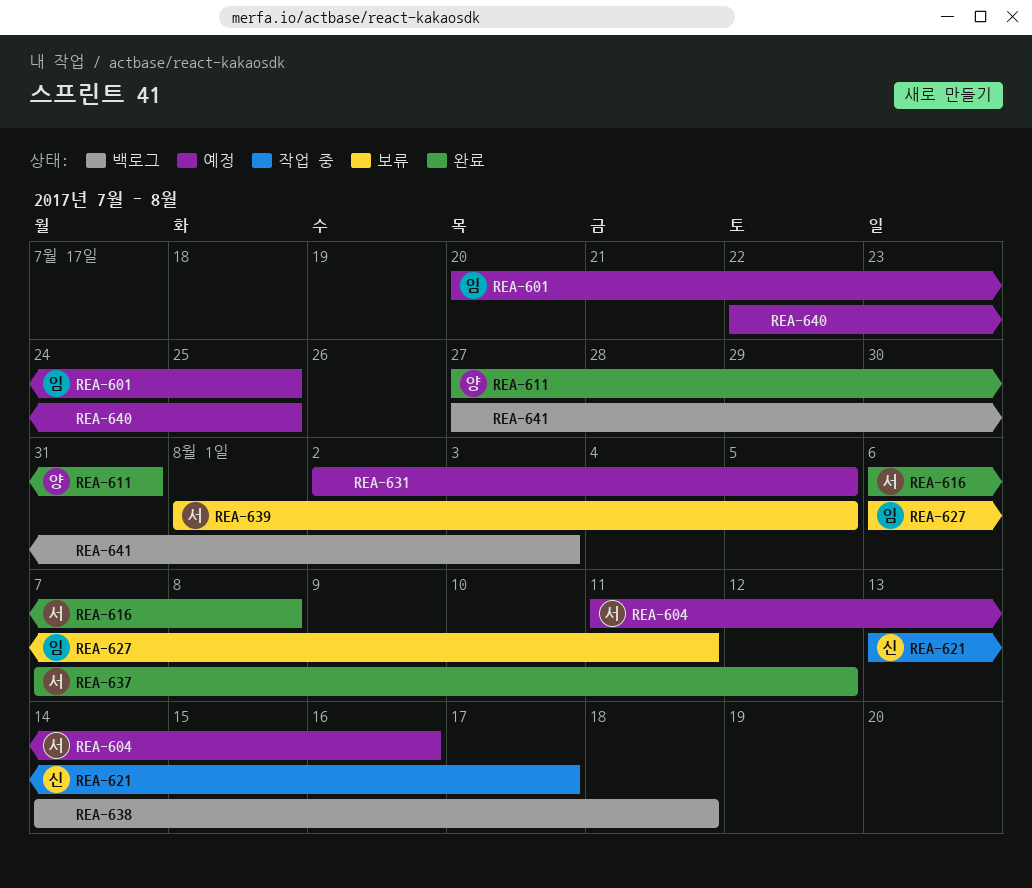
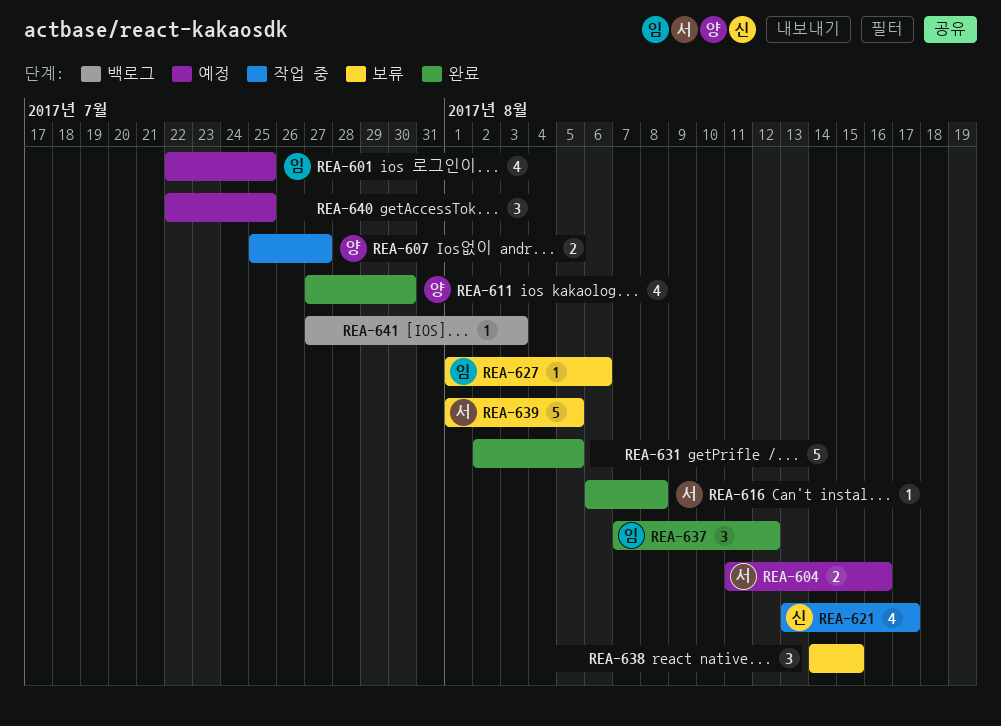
REA-601, start: Jul 20 -> Jul 22
REA-607: none -> present
REA-611, due: Jul 31 -> Jul 30
REA-627, start: Aug 6 -> Aug 1
REA-627, due: Aug 11 -> Aug 6
REA-631, status: 예정 -> 완료
REA-637, owner: 서 -> 임
REA-638, status: 백로그 -> 보류
REA-638, due: Aug 18 -> Aug 15

